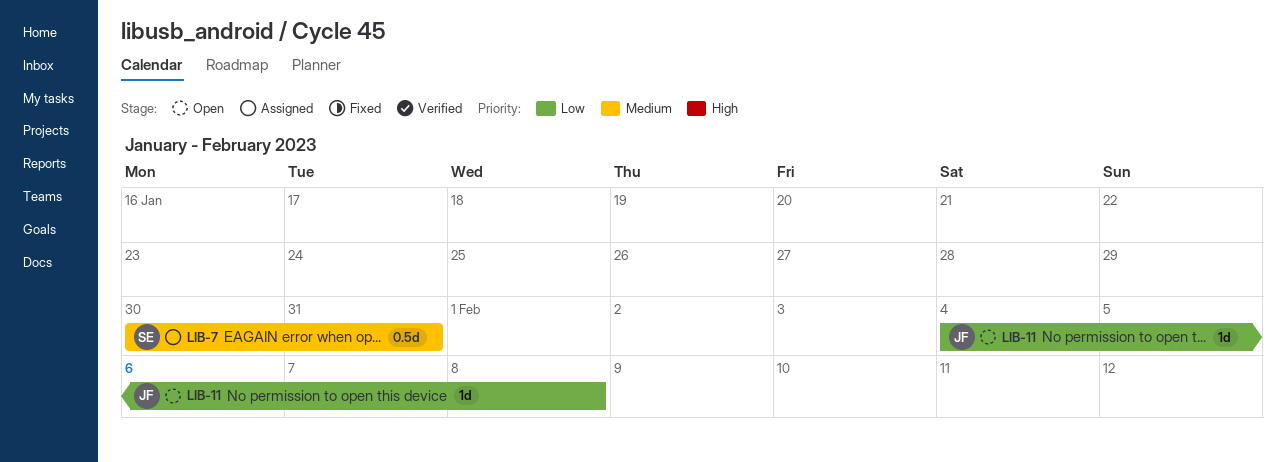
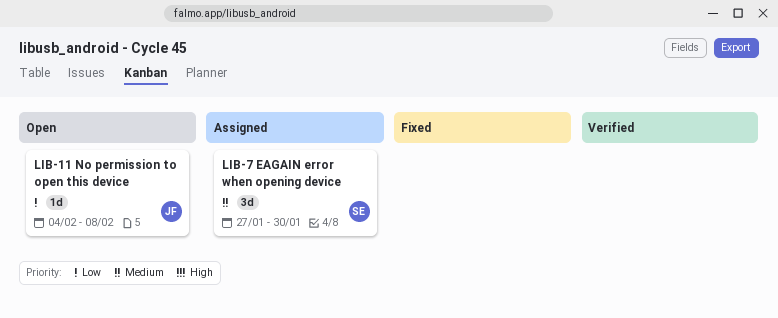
LIB-7, estimate: 0.5d -> 3d
LIB-7, start: Jan 30 -> Jan 27
LIB-7, due: Jan 31 -> Jan 30

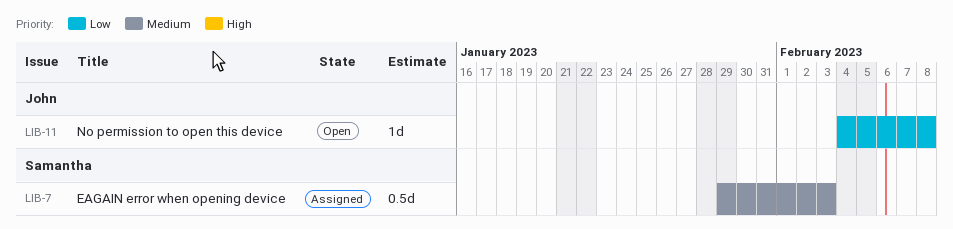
LIB-7, estimate: 3d -> 0.5d
LIB-7, start: Jan 27 -> Jan 29
LIB-7, due: Jan 30 -> Feb 3

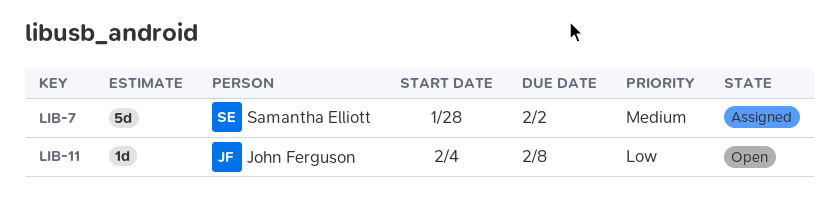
LIB-7, estimate: 0.5d -> 5d
LIB-7, start: Jan 29 -> Jan 28
LIB-7, due: Feb 3 -> Feb 2

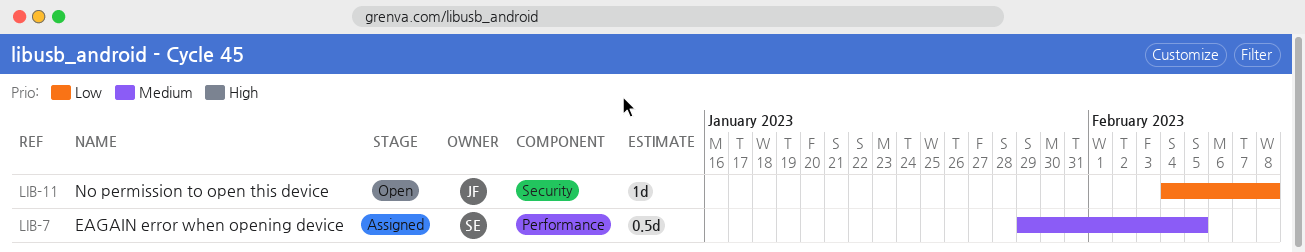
LIB-7, estimate: 5d -> 0.5d
LIB-7, start: Jan 28 -> Jan 29
LIB-7, due: Feb 2 -> Feb 5

